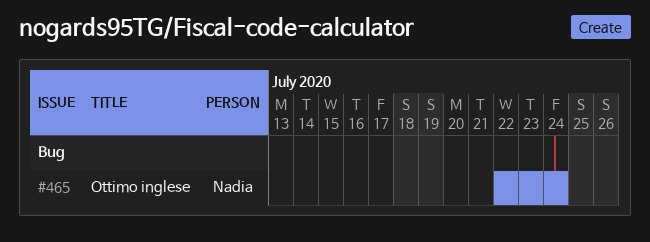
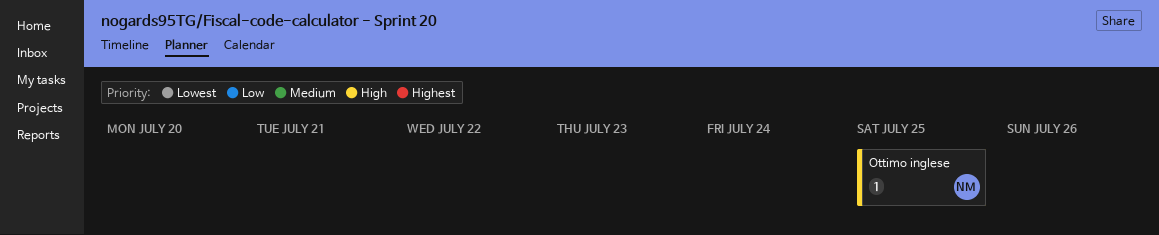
Ottimo inglese, due: Jul 24 -> Jul 25

